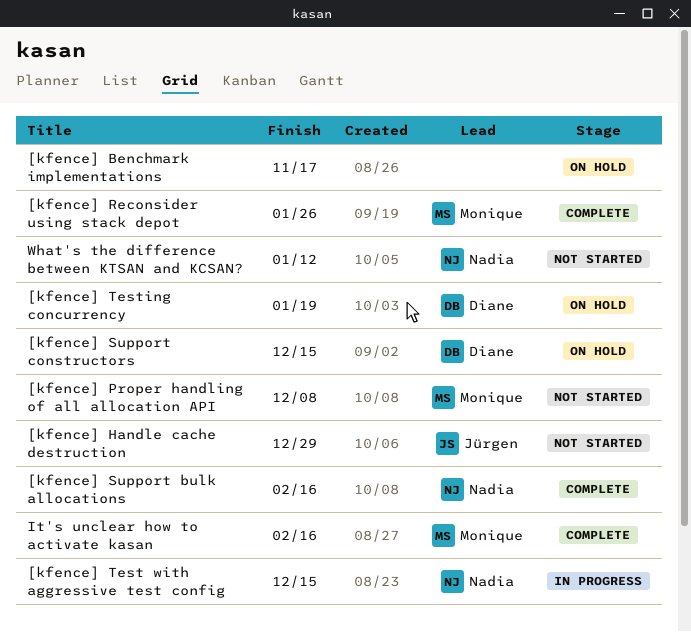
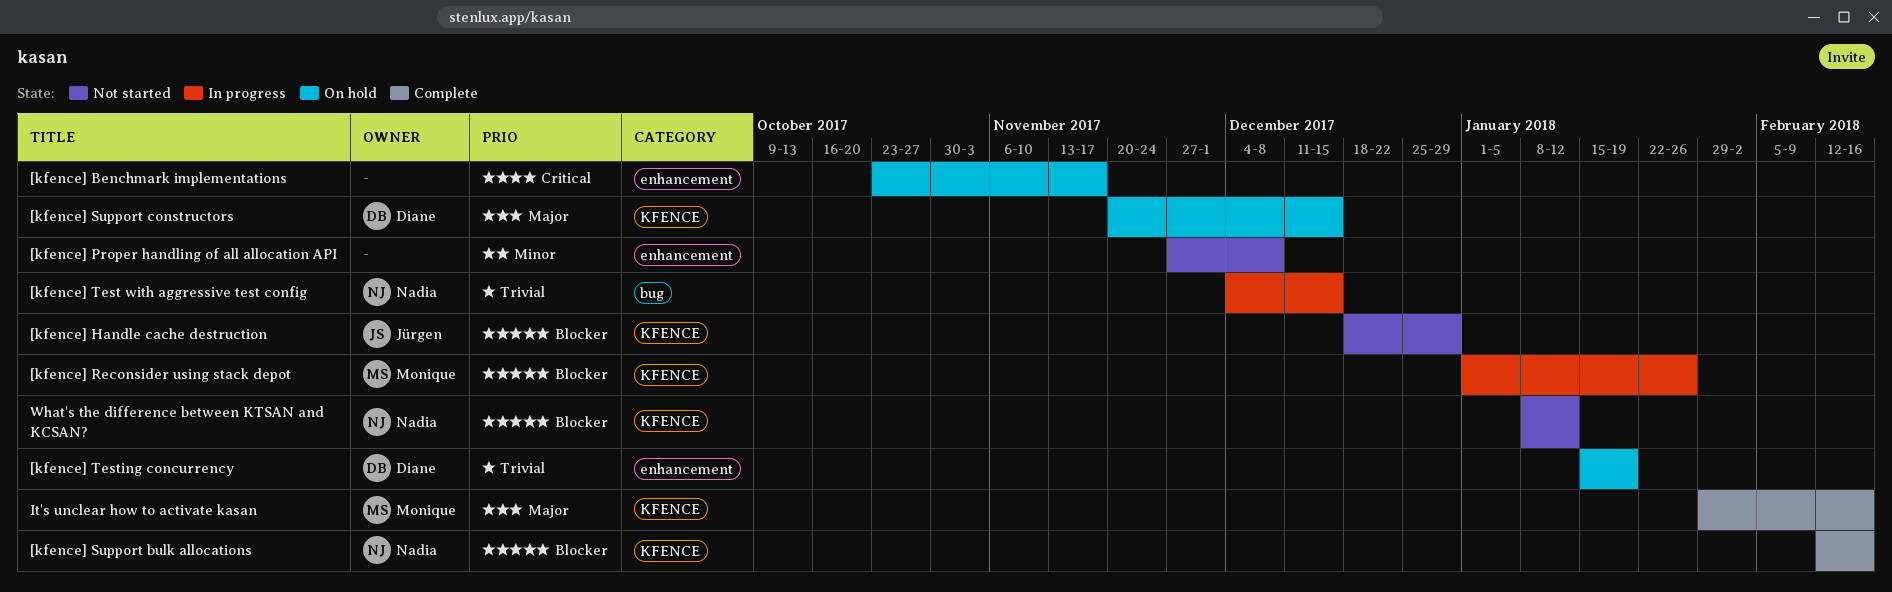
[kfence] Proper handling of all allocation API, owner: Monique -> none
[kfence] Reconsider using stack depot, status: Complete -> In progress

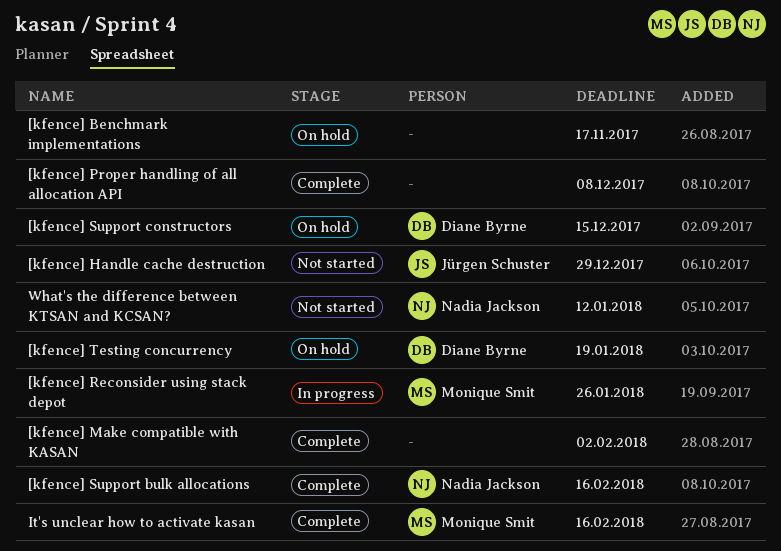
[kfence] Make compatible with KASAN: none -> present
[kfence] Proper handling of all allocation API, status: Not started -> Complete
[kfence] Test with aggressive test config: present -> none

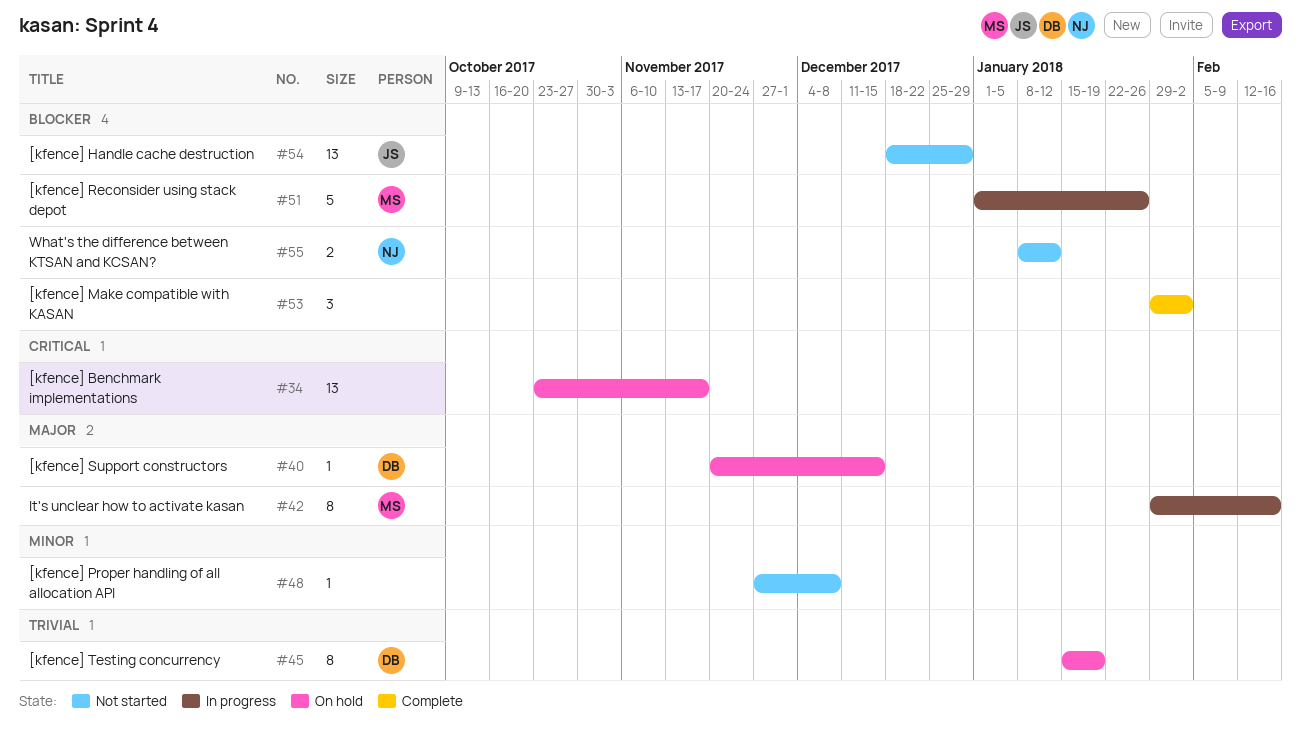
[kfence] Proper handling of all allocation API, status: Complete -> Not started
[kfence] Support bulk allocations: present -> none
It's unclear how to activate kasan, status: Complete -> In progress

